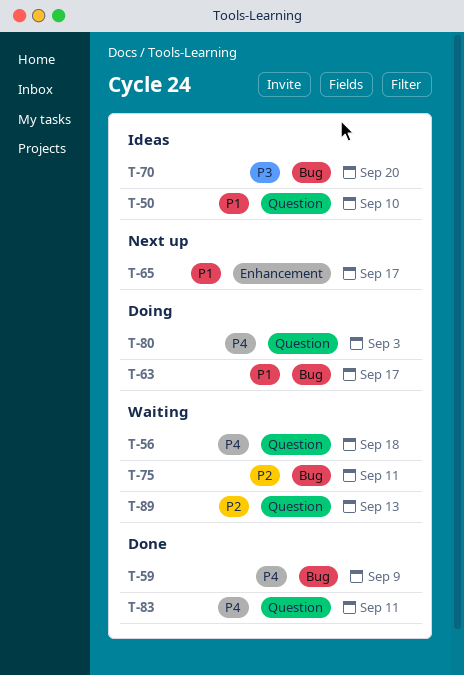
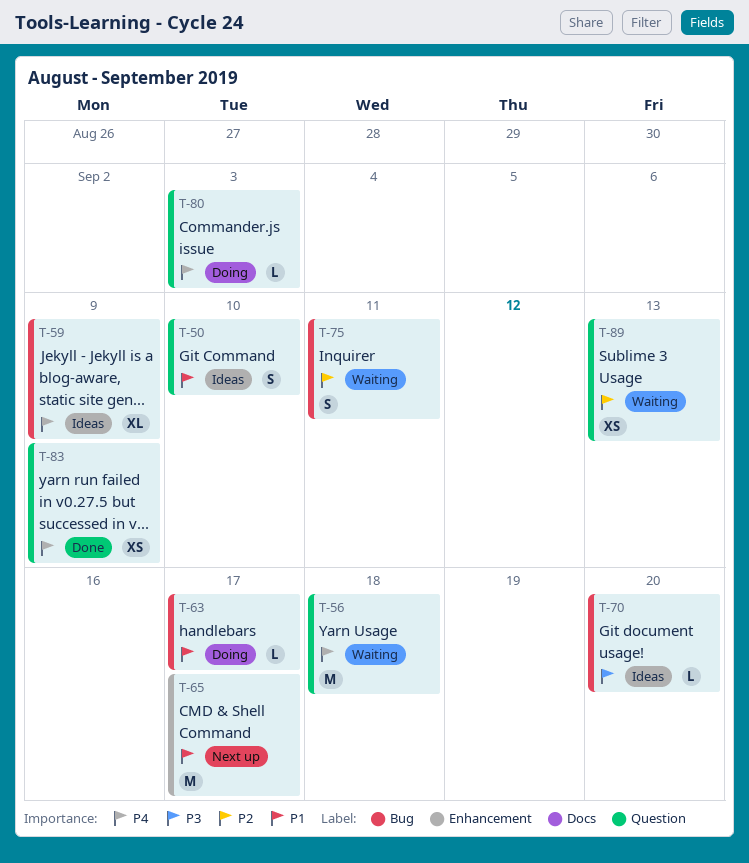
T-59, status: Done -> Ideas
T-83, due: Sep 11 -> Sep 9

